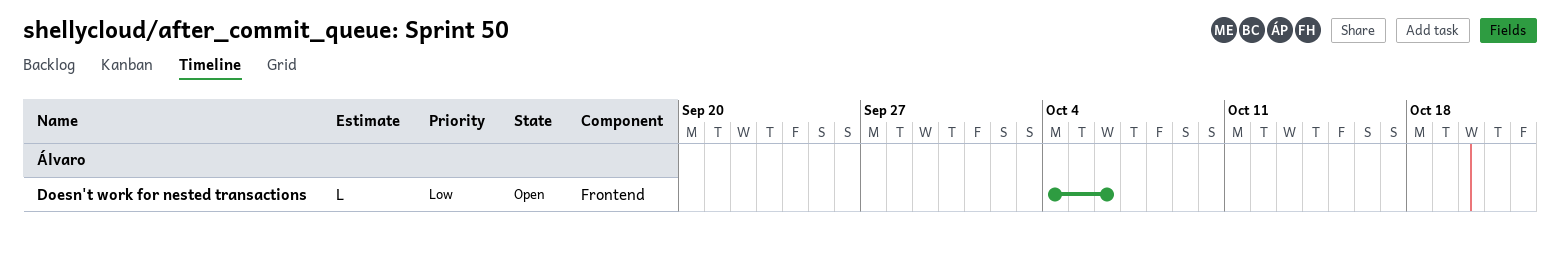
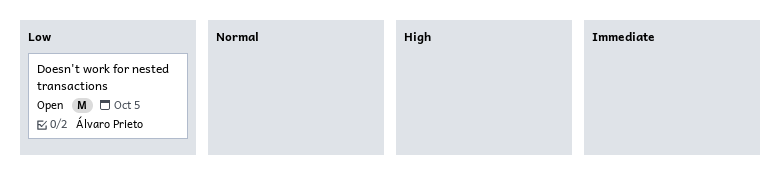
Doesn't work for nested transactions, estimate: L -> M
Doesn't work for nested transactions, due: Oct 6 -> Oct 5

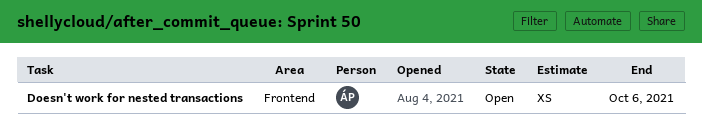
Doesn't work for nested transactions, estimate: M -> XS
Doesn't work for nested transactions, due: Oct 5 -> Oct 6

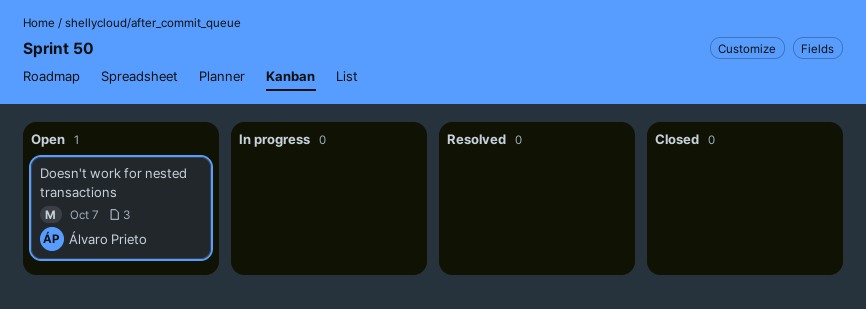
Doesn't work for nested transactions, estimate: XS -> M
Doesn't work for nested transactions, due: Oct 6 -> Oct 7

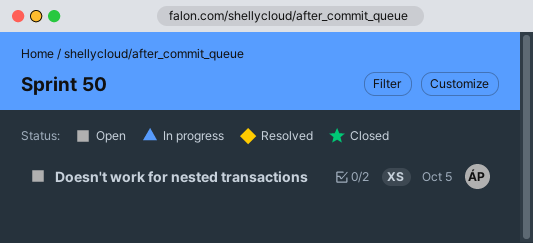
Doesn't work for nested transactions, estimate: M -> XS
Doesn't work for nested transactions, due: Oct 7 -> Oct 5

